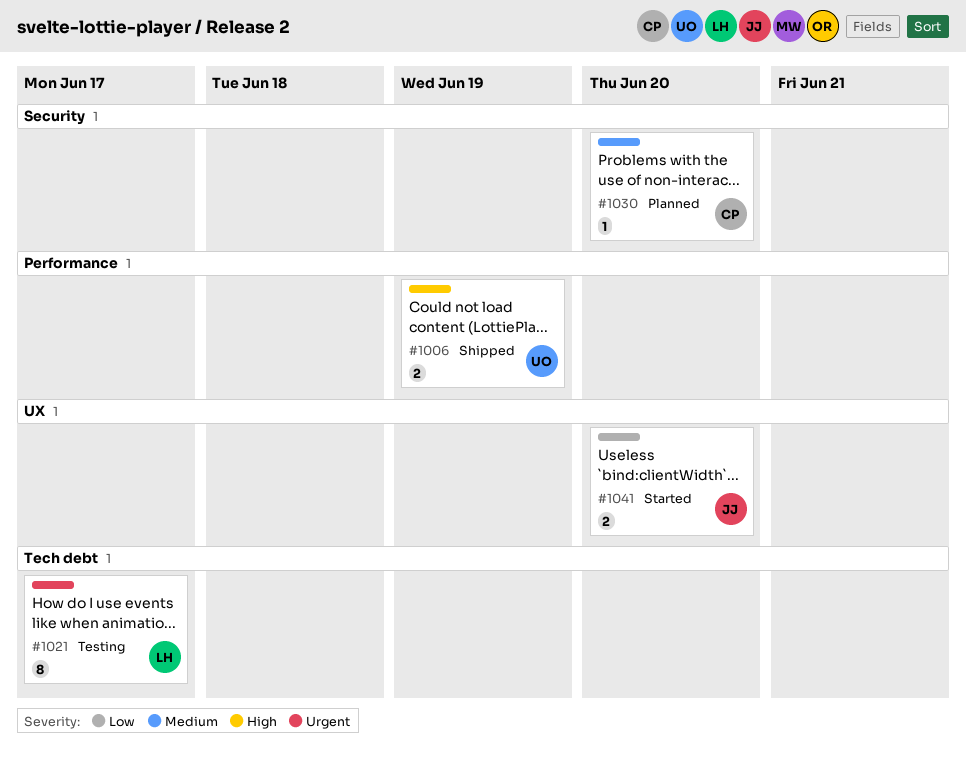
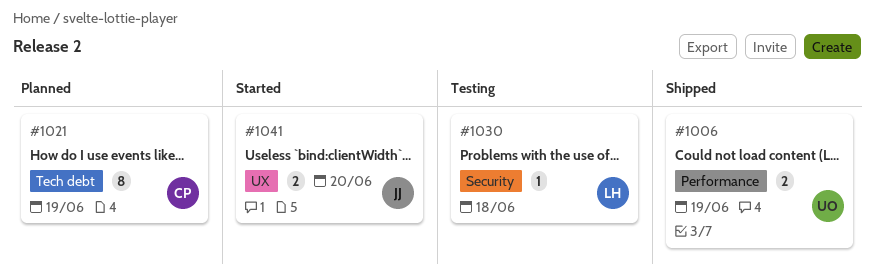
#1021, status: Testing -> Planned
#1021, owner: LH -> CP
#1021, due: Jun 17 -> Jun 19
#1030, status: Planned -> Testing
#1030, owner: CP -> LH
#1030, due: Jun 20 -> Jun 18

